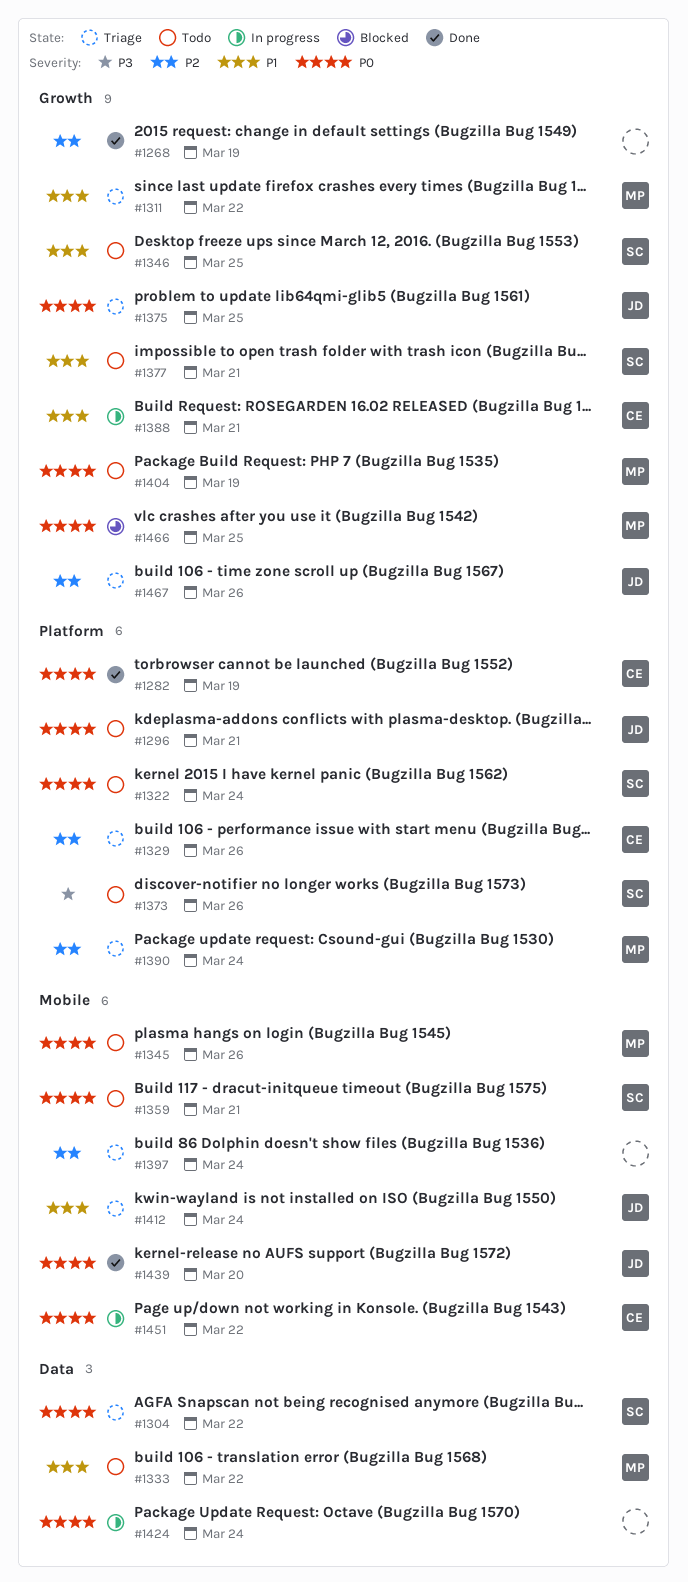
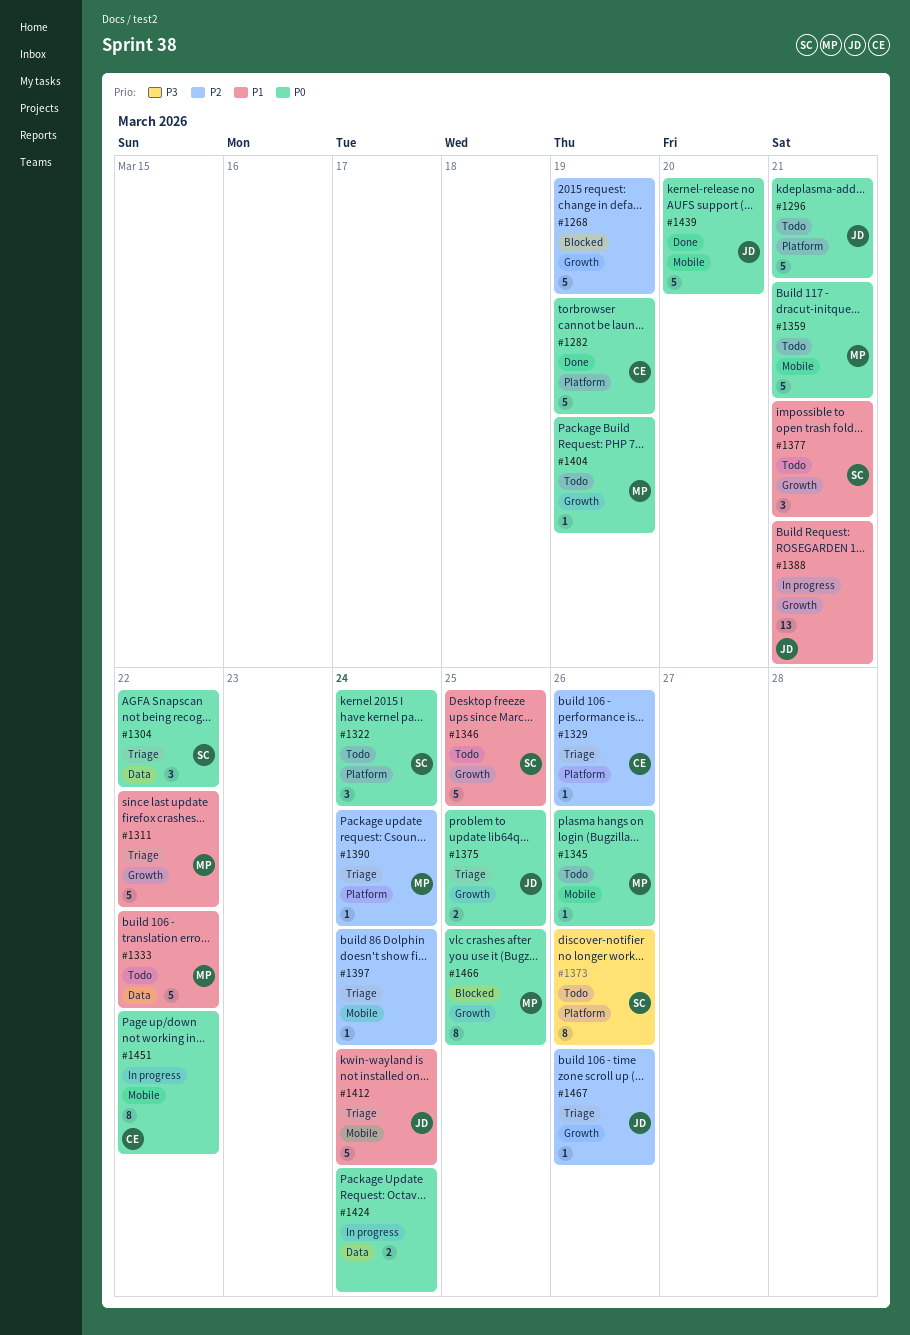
#1268, status: Done -> Blocked
#1359, owner: SC -> MP
#1388, owner: CE -> JD

